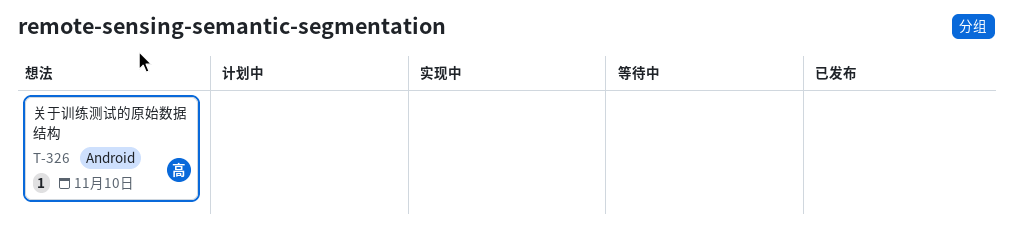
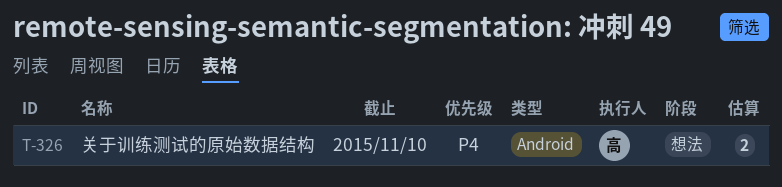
T-326, estimate: 1 -> 2

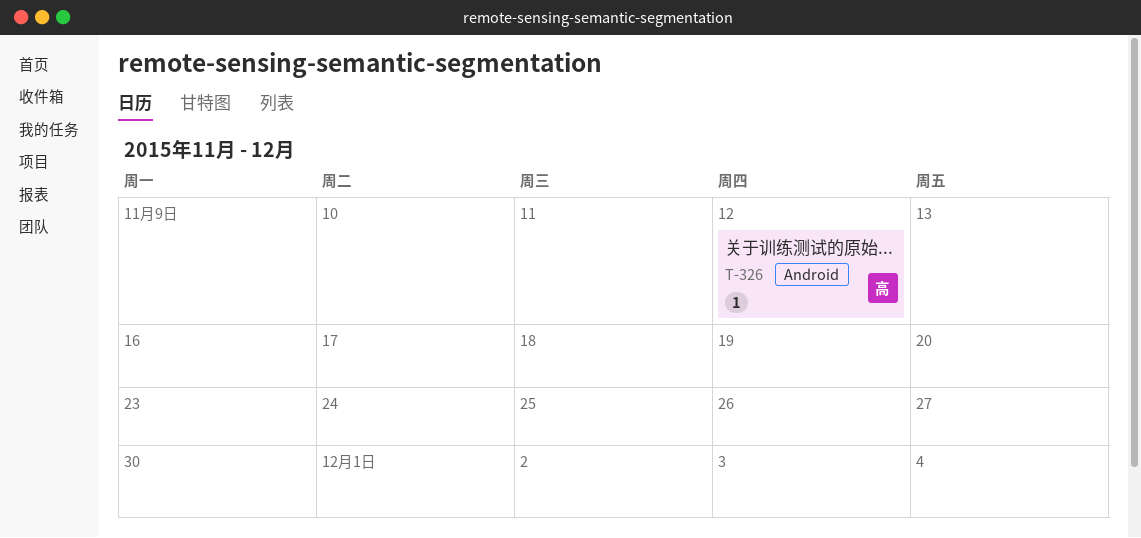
T-326, estimate: 2 -> 1
T-326, due: Nov 10 -> Nov 12

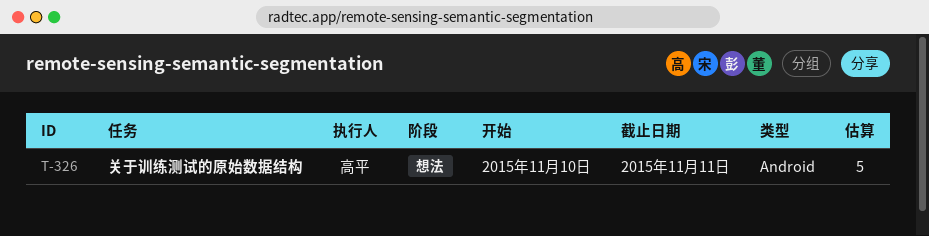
T-326, estimate: 1 -> 5
T-326, due: Nov 12 -> Nov 11

